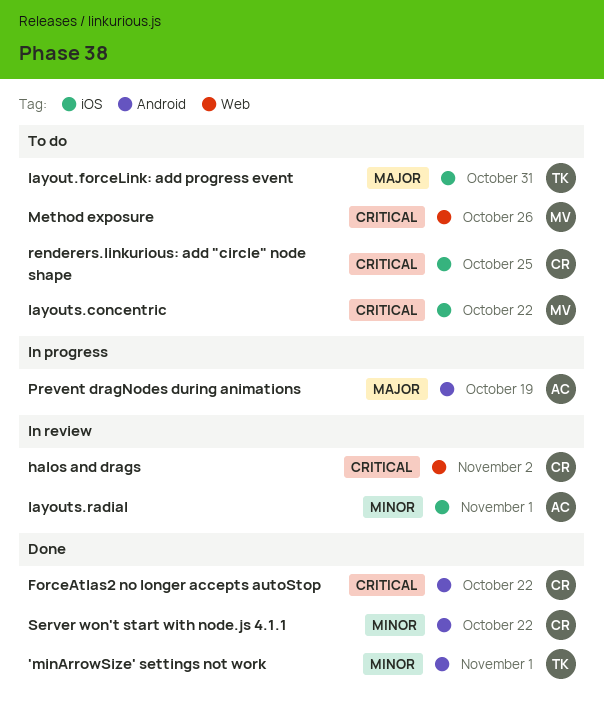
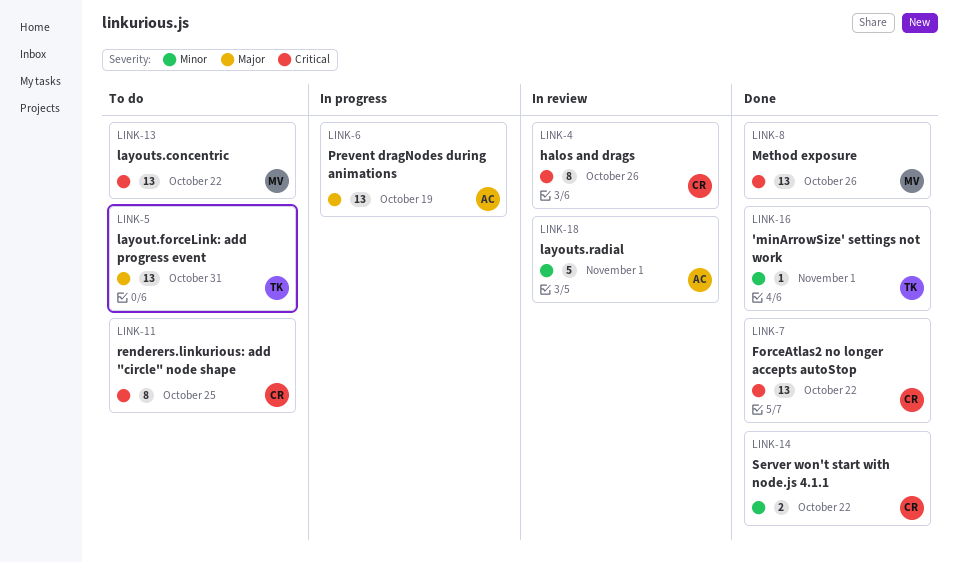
halos and drags, due: Nov 2 -> Oct 26
Method exposure, status: To do -> Done

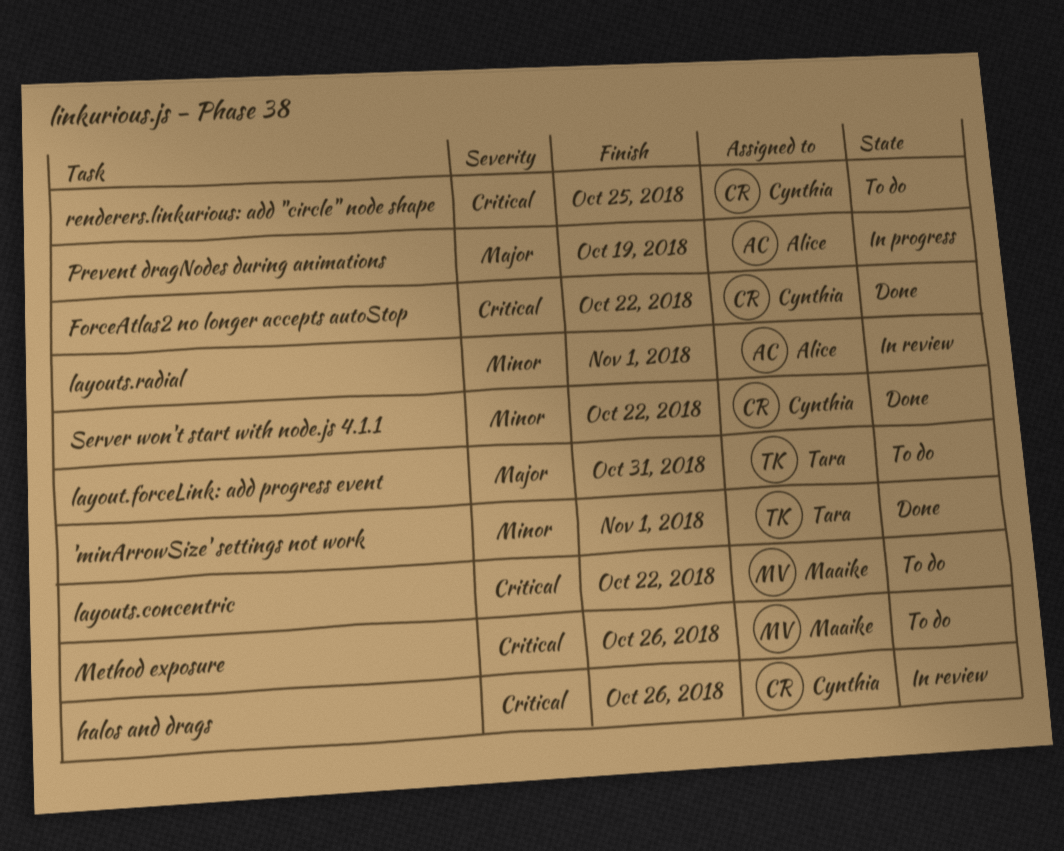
Method exposure, status: Done -> To do

